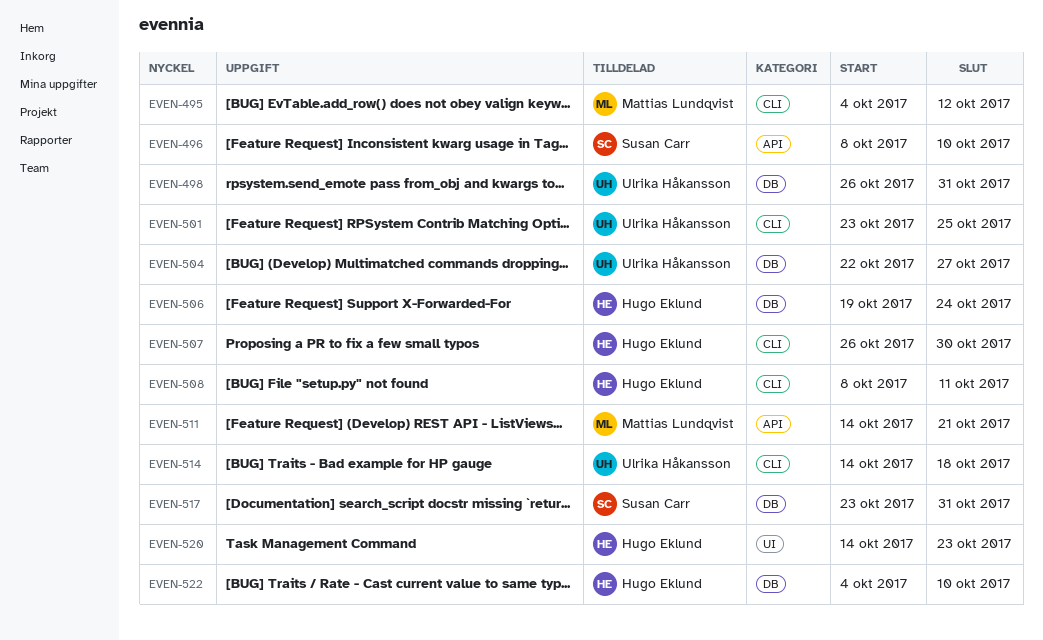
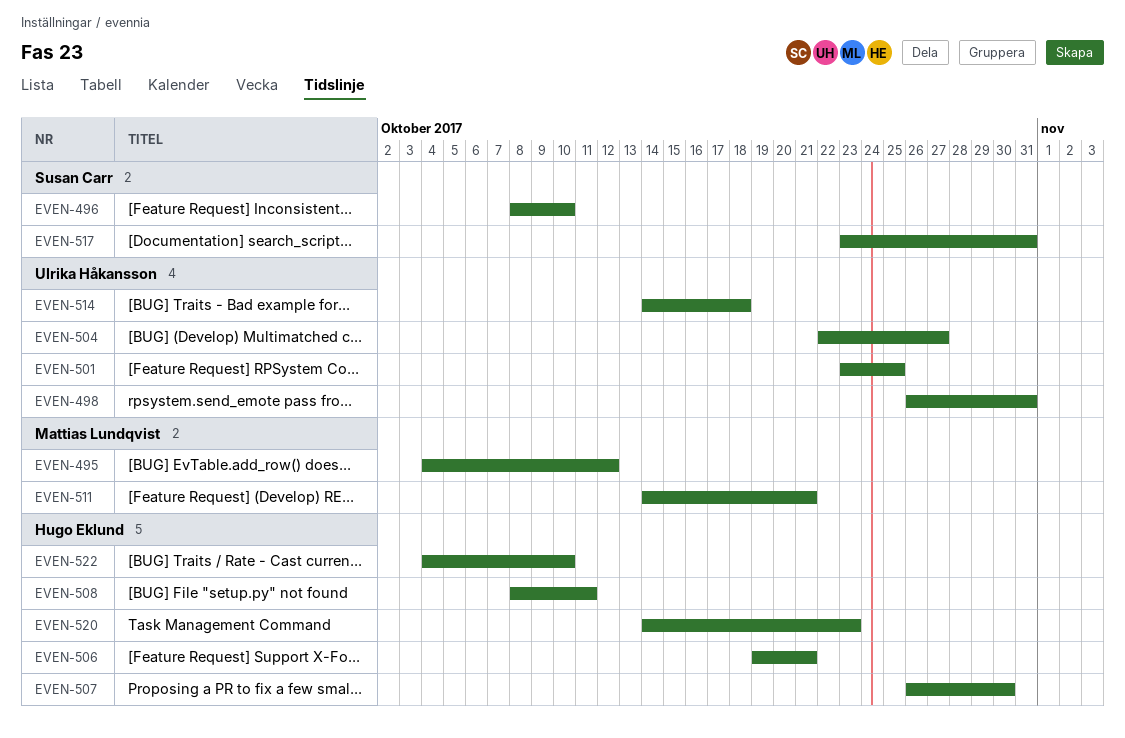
EVEN-506, due: Oct 24 -> Oct 21

